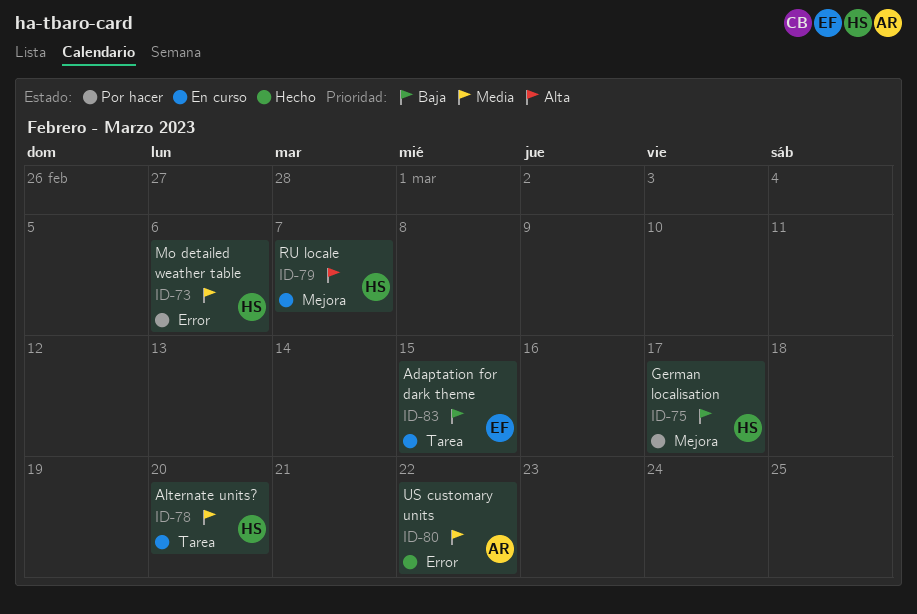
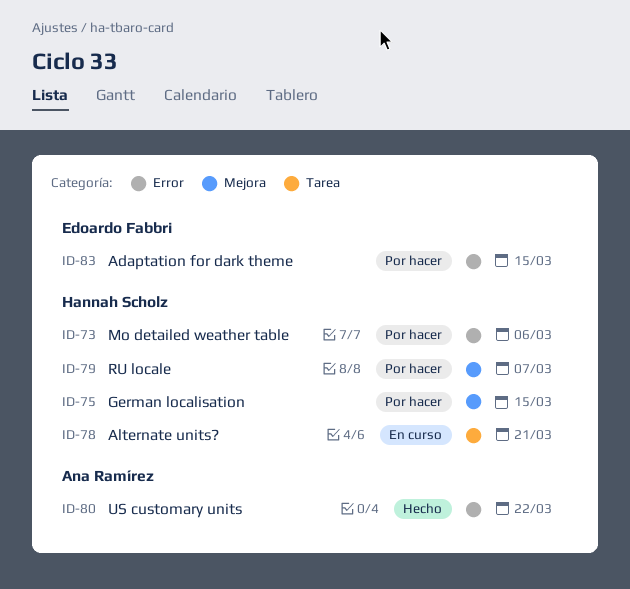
ID-75, due: Mar 17 -> Mar 15
ID-78, due: Mar 20 -> Mar 21
ID-79, status: En curso -> Por hacer
ID-83, status: En curso -> Por hacer
ID-83, label: Tarea -> Error

